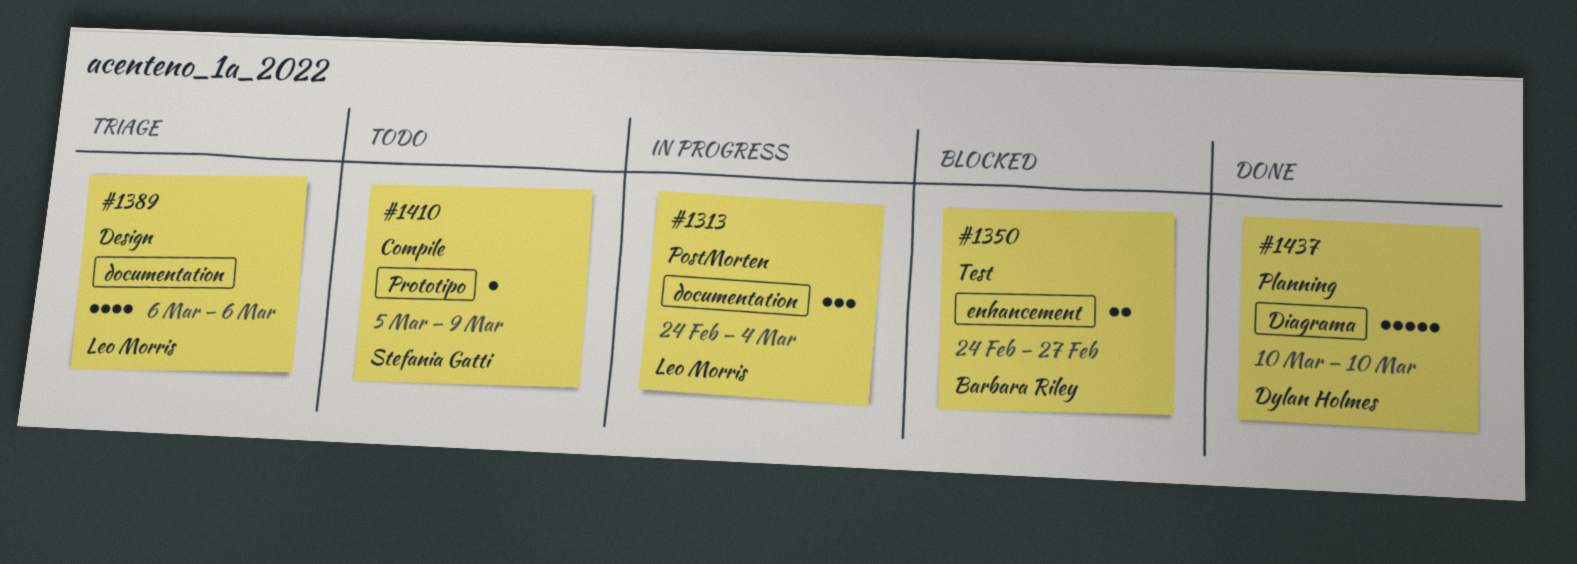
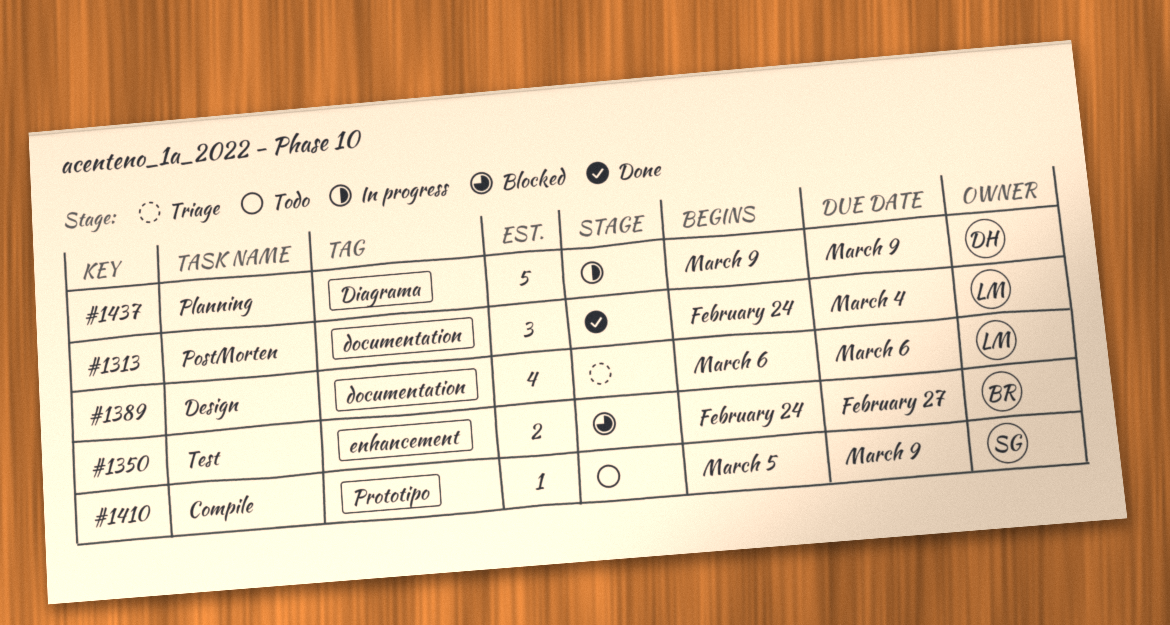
#1313, status: In progress -> Done
#1437, status: Done -> In progress
#1437, start: Mar 10 -> Mar 9
#1437, due: Mar 10 -> Mar 9

